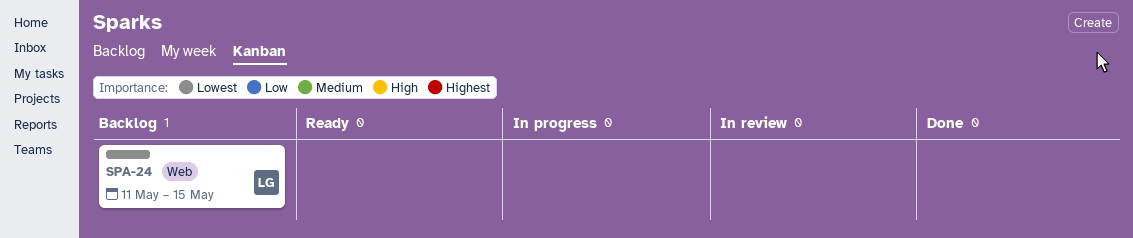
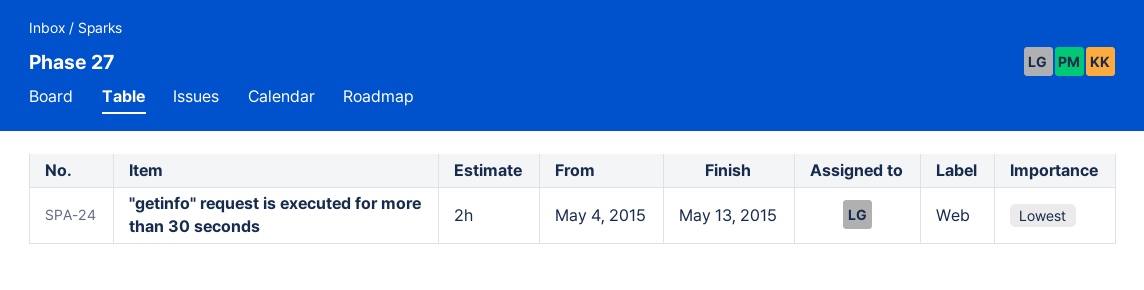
SPA-24, start: May 11 -> May 4
SPA-24, due: May 15 -> May 13

